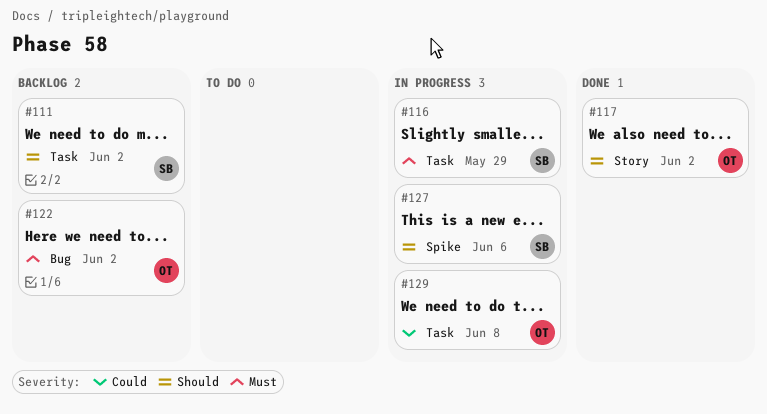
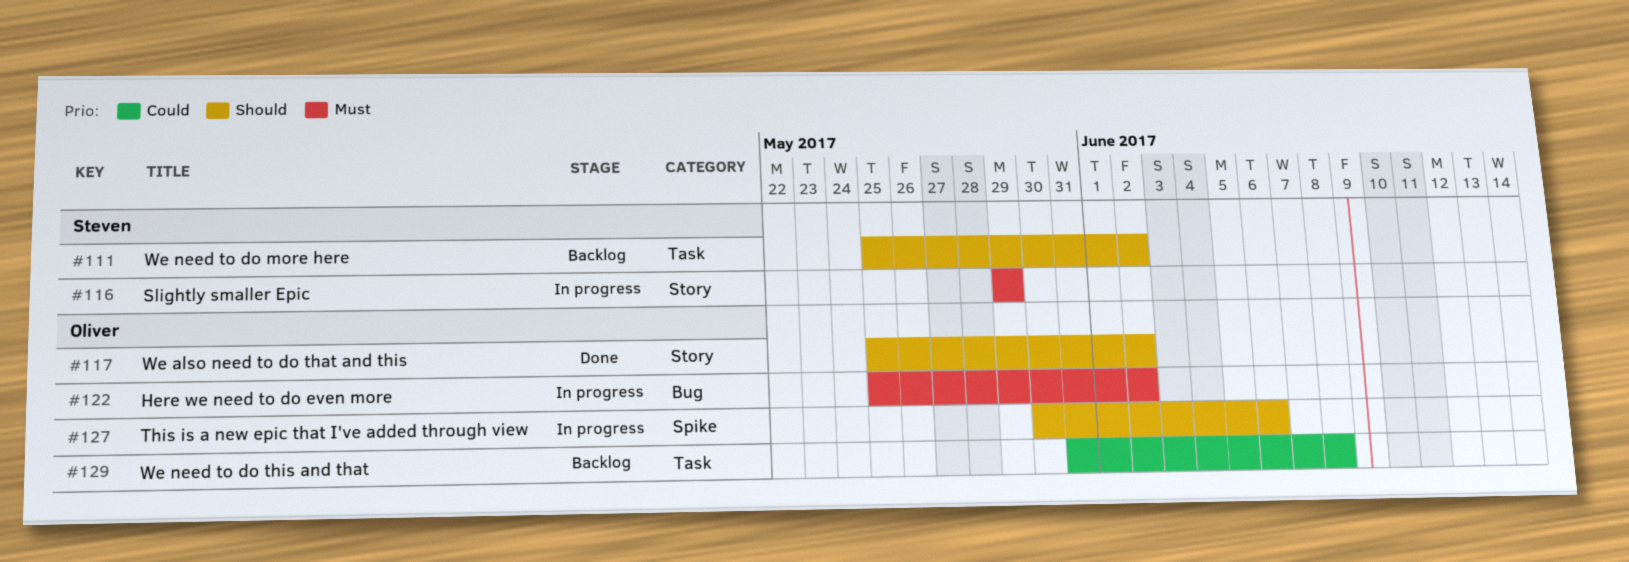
#116, label: Task -> Story
#122, status: Backlog -> In progress
#127, owner: Steven -> Oliver
#129, status: In progress -> Backlog

